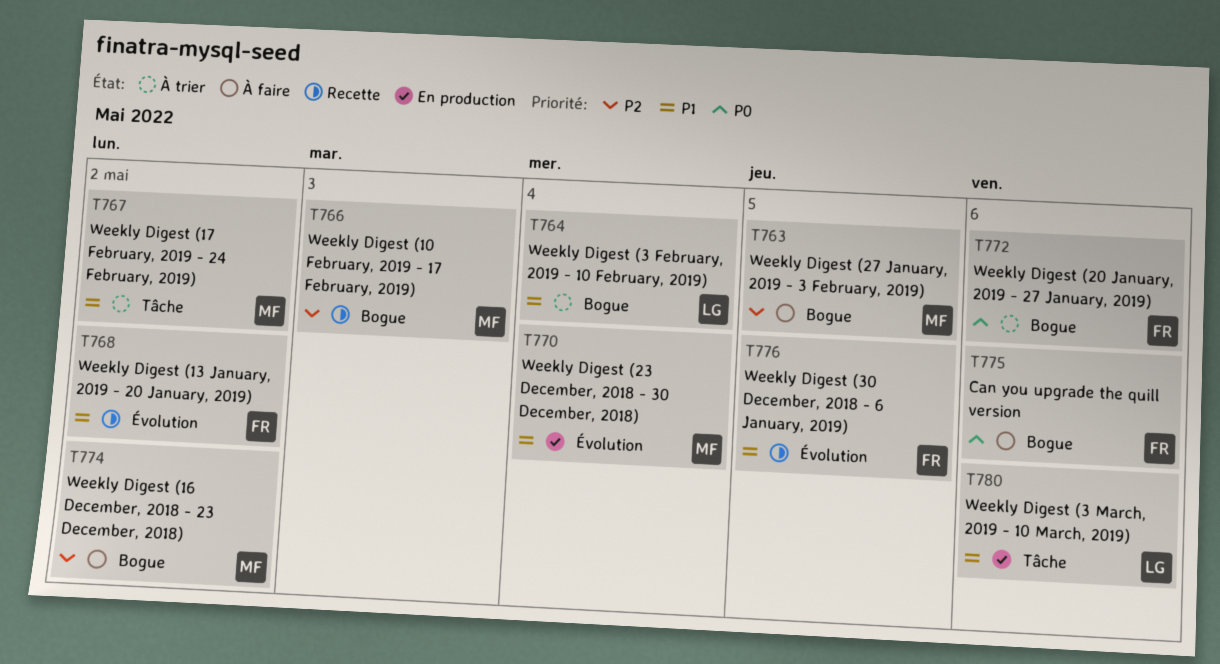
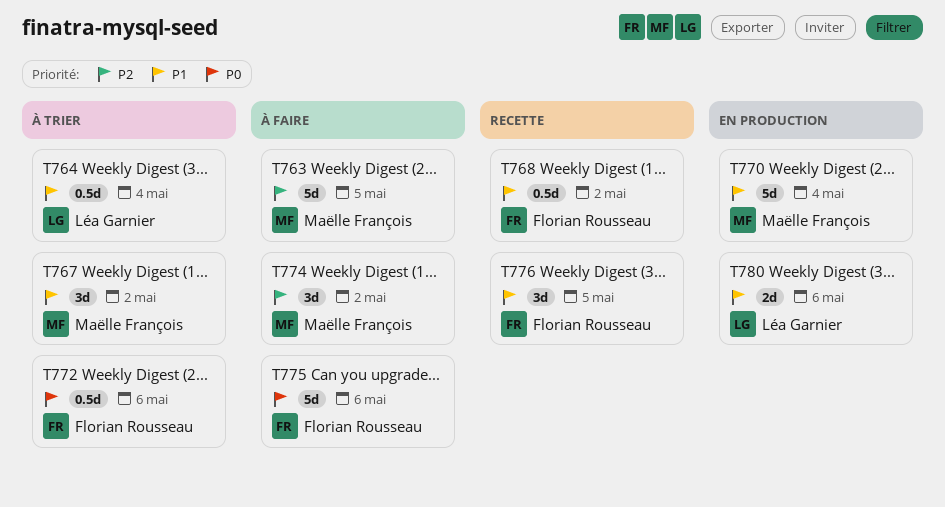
T766: present -> none

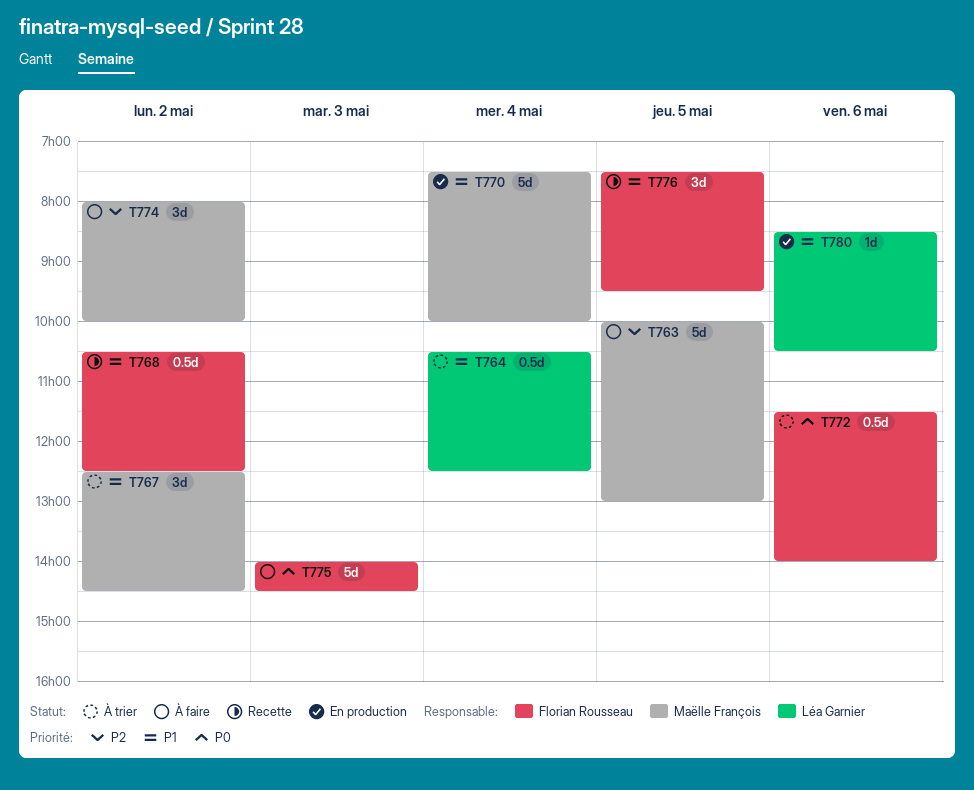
T775, day: May 6 -> May 3
T780, estimate: 2d -> 1d

